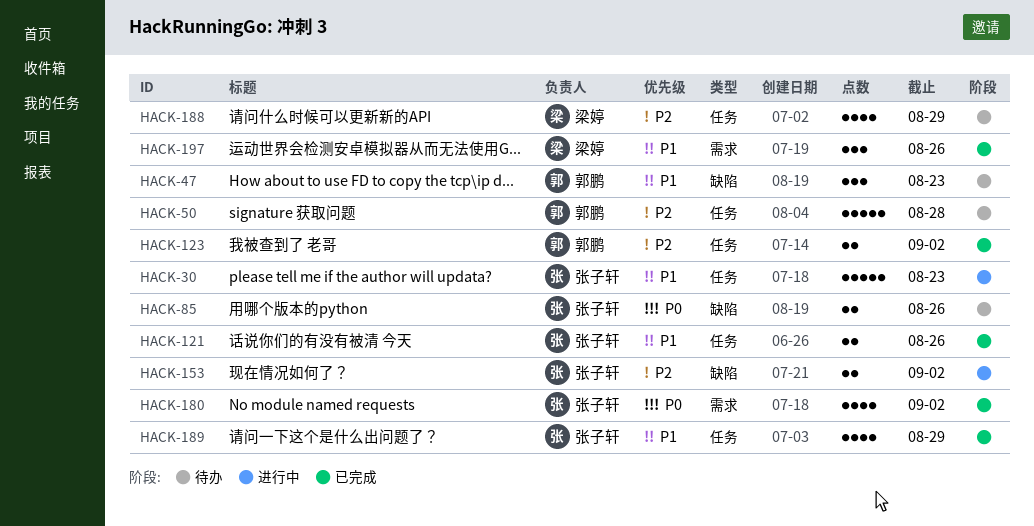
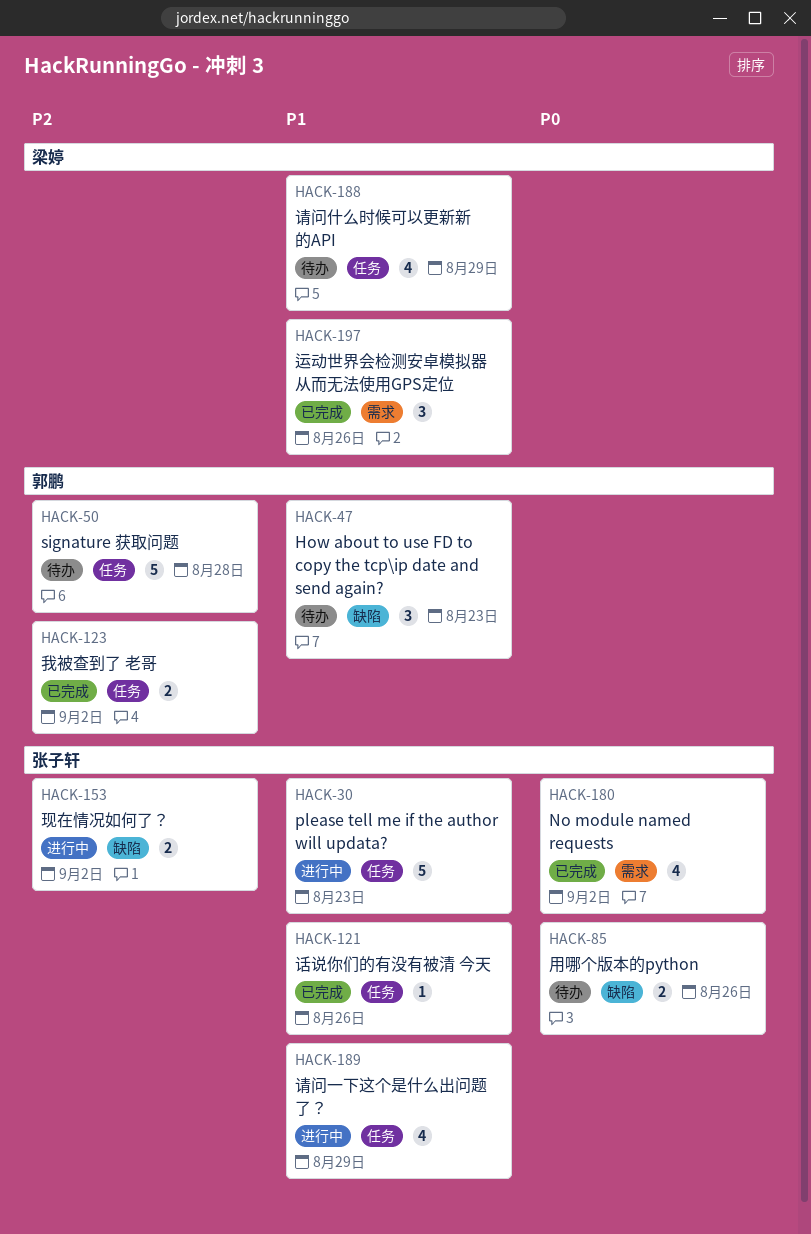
HACK-121, estimate: 2 -> 1
HACK-188, priority: P2 -> P1
HACK-189, status: 已完成 -> 进行中

